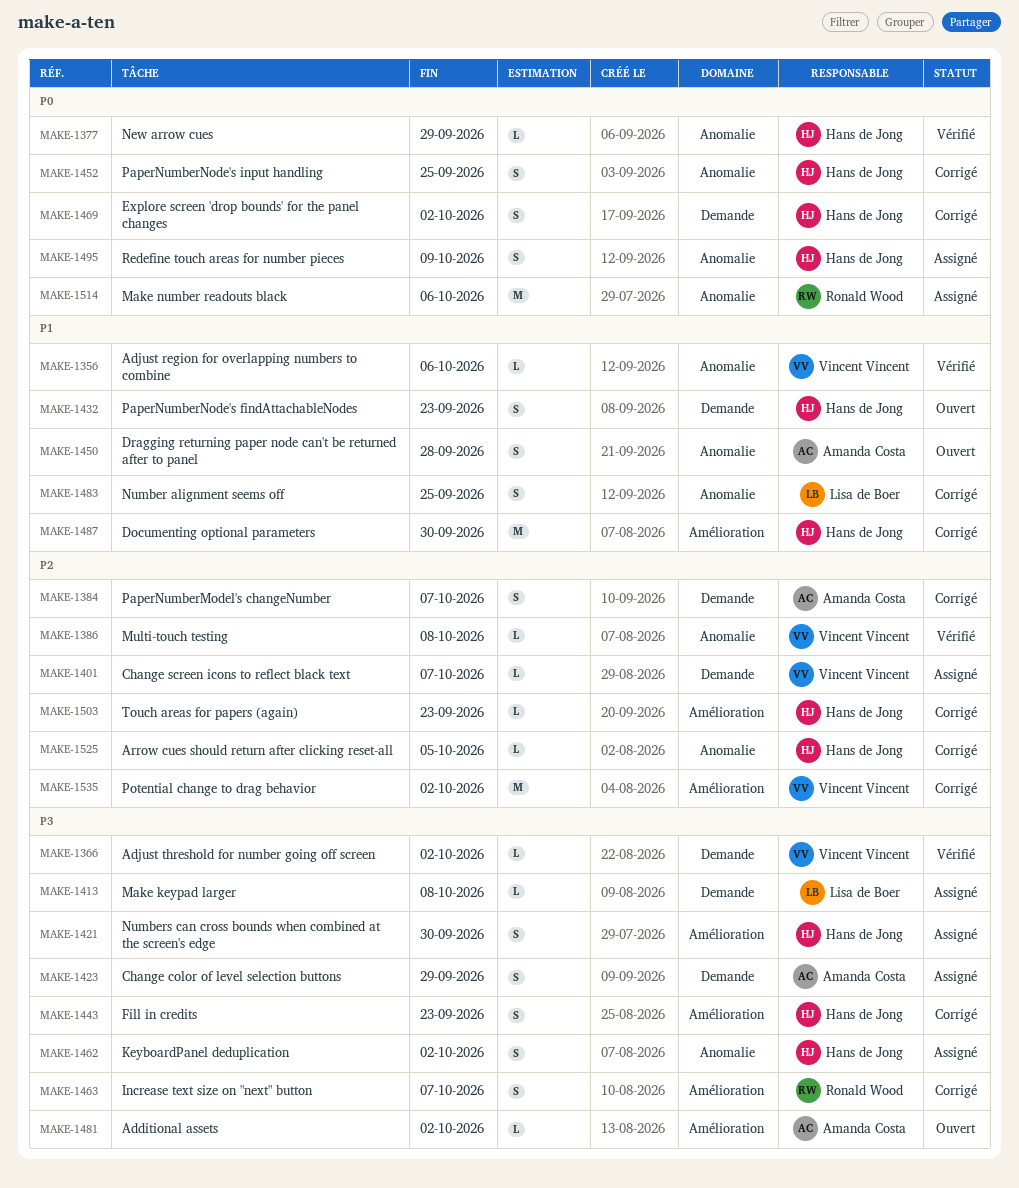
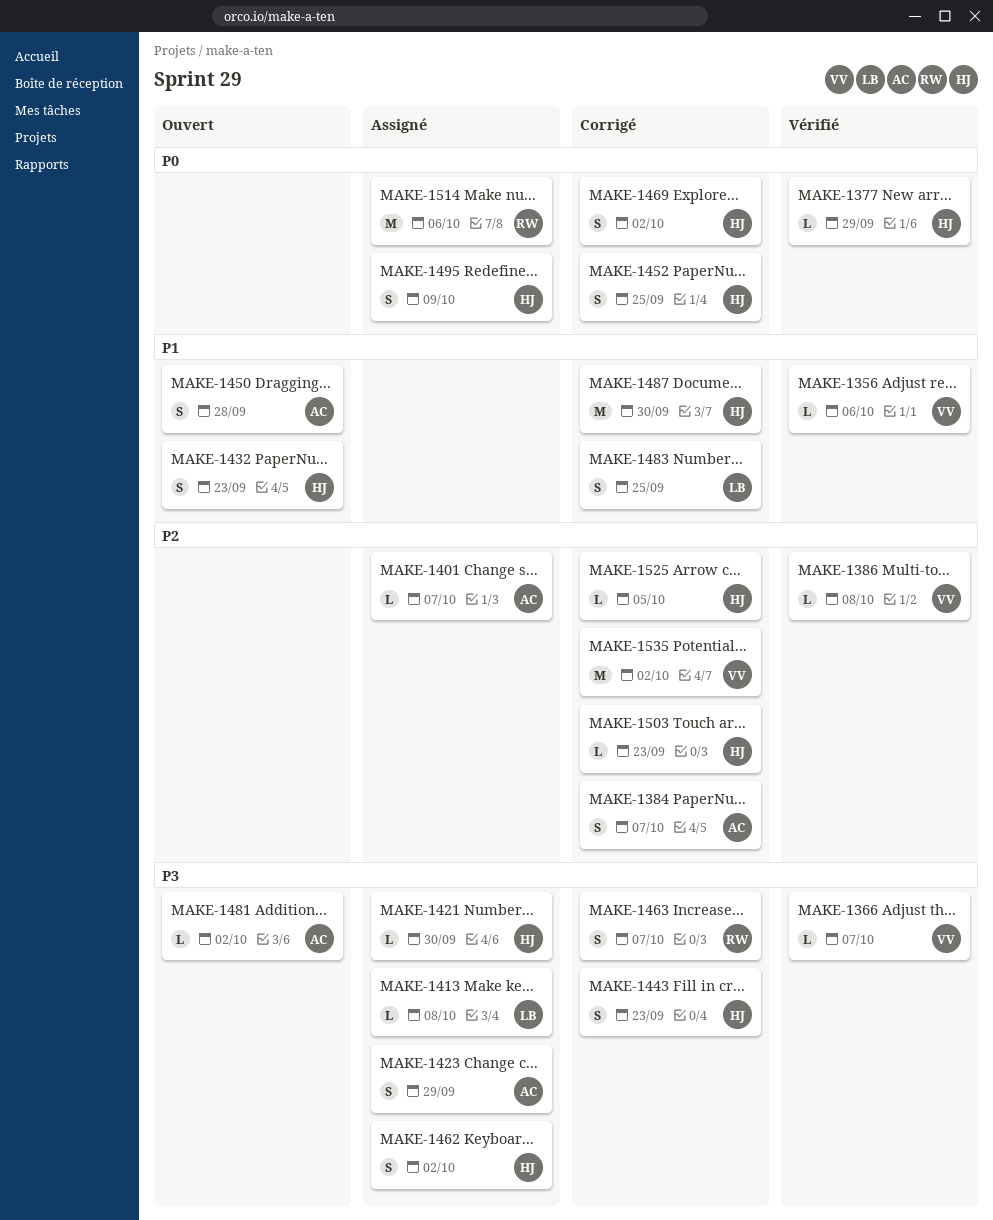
MAKE-1366, due: Oct 2 -> Oct 7
MAKE-1401, owner: Vincent Vincent -> Amanda Costa
MAKE-1421, estimate: S -> L

